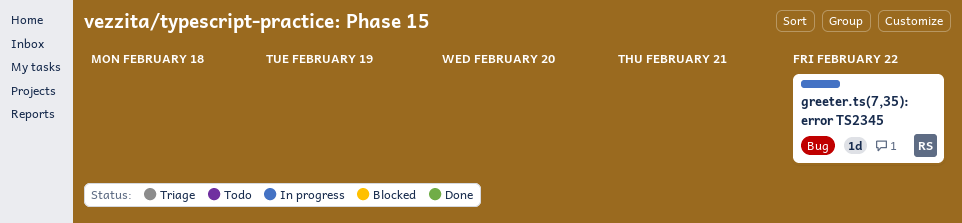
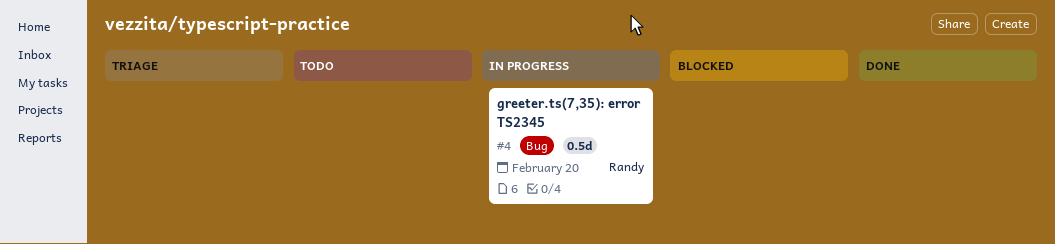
greeter.ts(7,35): error TS2345, estimate: 1d -> 0.5d
greeter.ts(7,35): error TS2345, due: Feb 22 -> Feb 20

